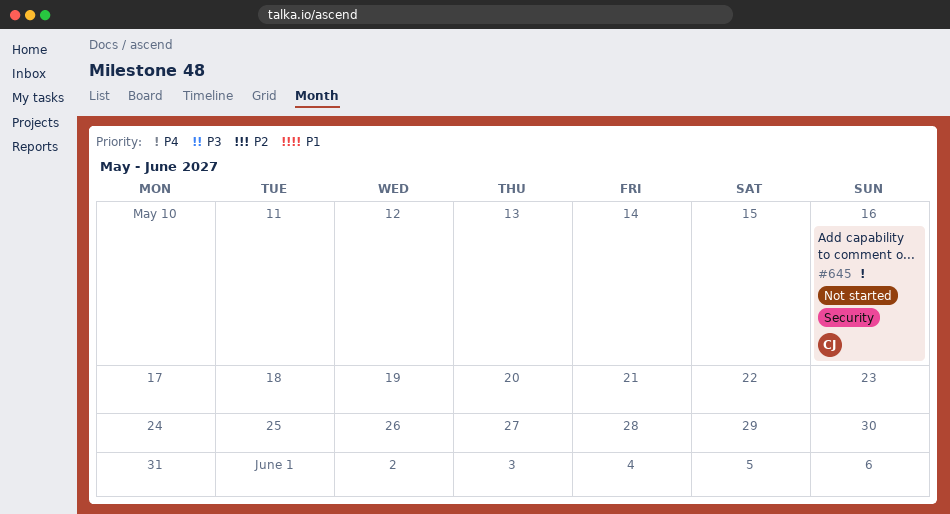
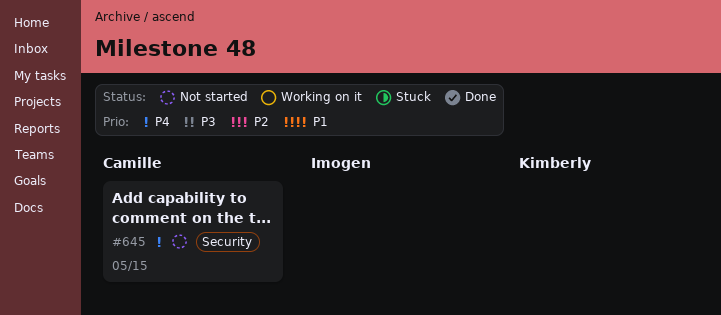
#645, due: May 16 -> May 15

